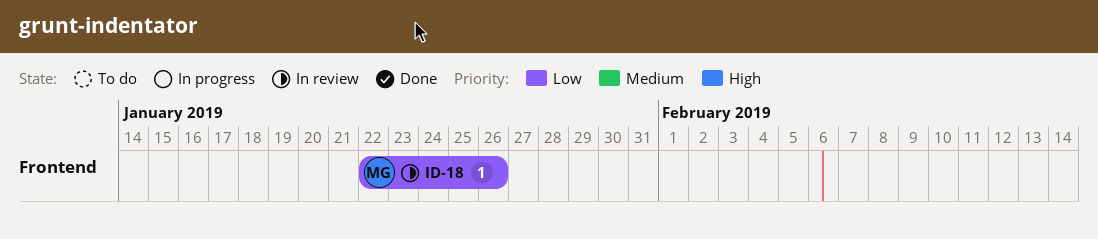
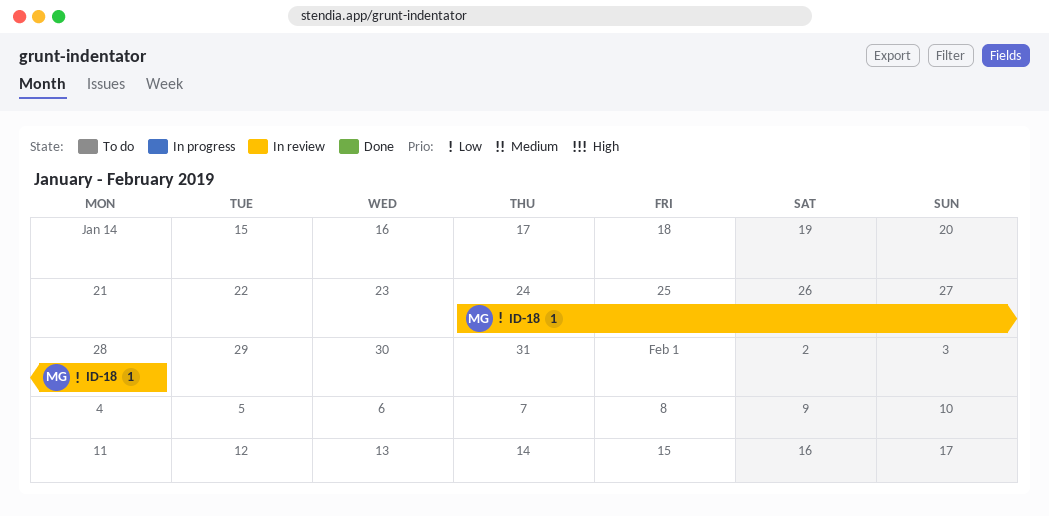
ID-18, start: Jan 22 -> Jan 24
ID-18, due: Jan 26 -> Jan 28

